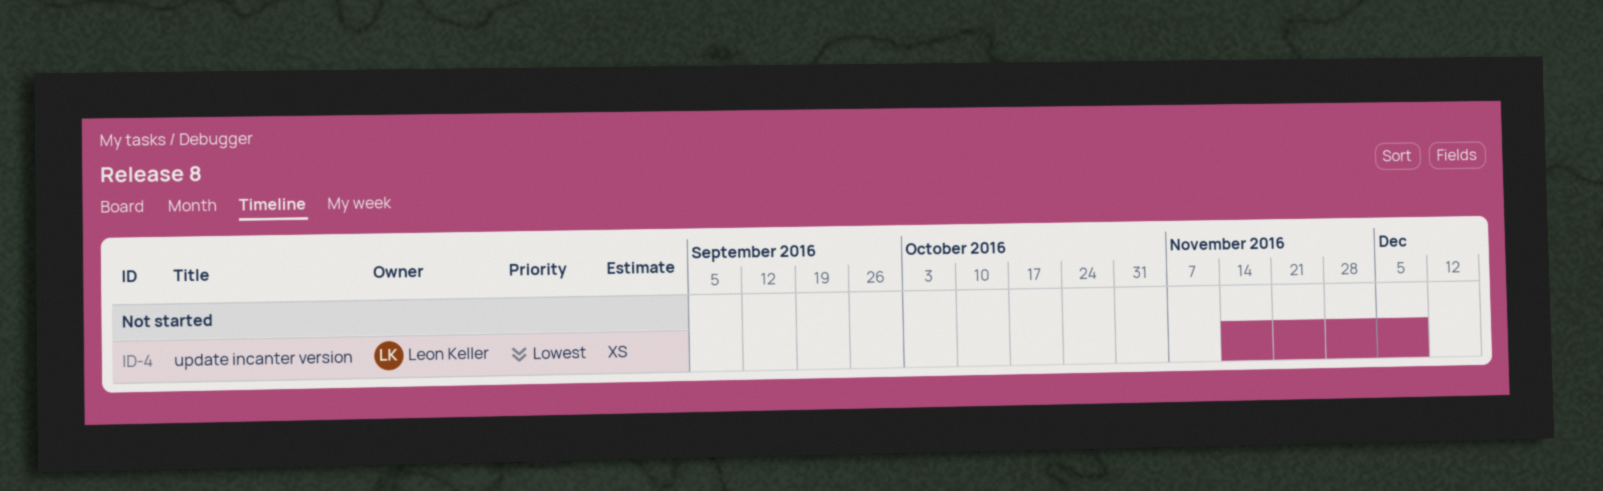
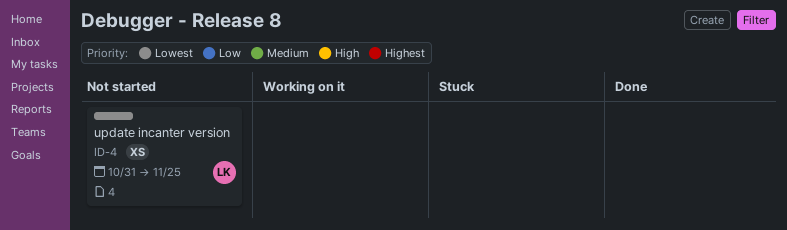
ID-4, start: Nov 14 -> Oct 31
ID-4, due: Dec 9 -> Nov 25

